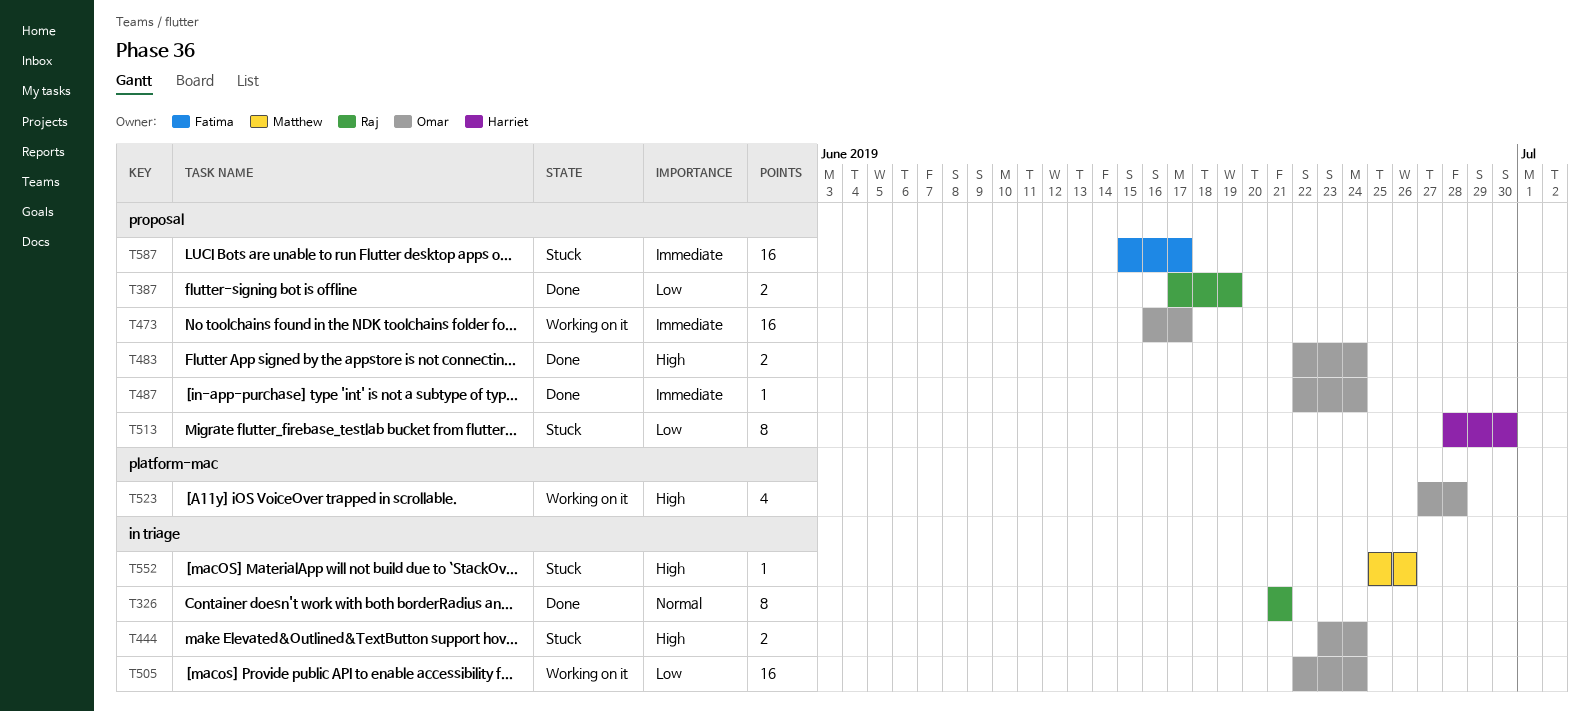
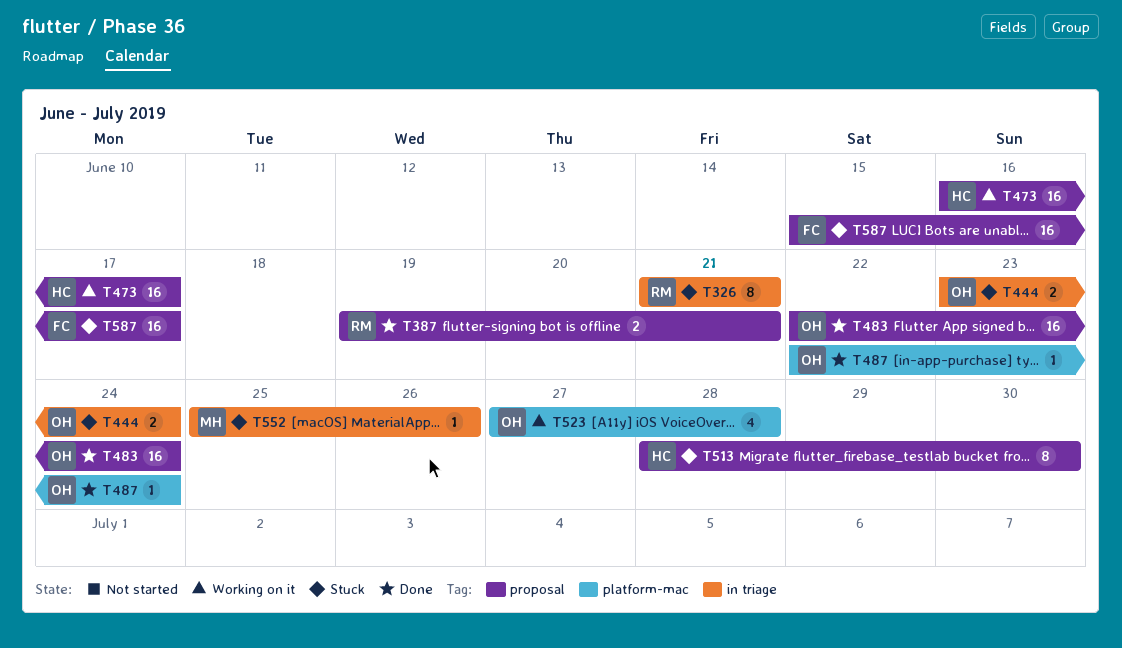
T326, status: Done -> Stuck
T387, start: Jun 17 -> Jun 19
T387, due: Jun 19 -> Jun 21
T473, owner: Omar -> Harriet
T483, estimate: 2 -> 16
T487, label: proposal -> platform-mac
T505: present -> none

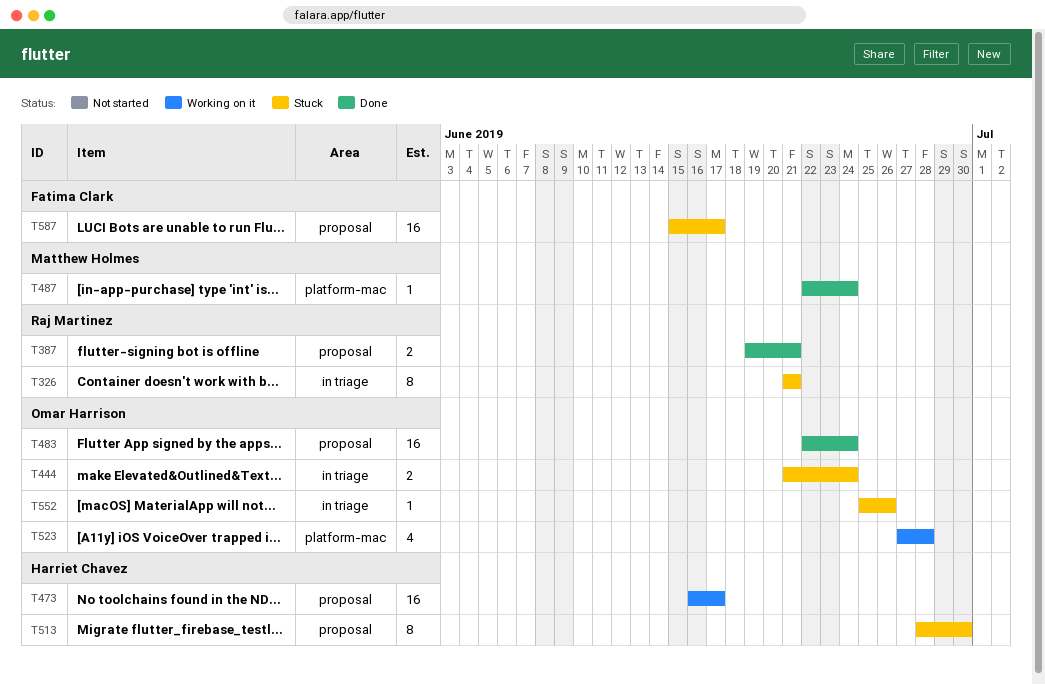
T444, start: Jun 23 -> Jun 21
T487, owner: Omar Harrison -> Matthew Holmes
T552, owner: Matthew Holmes -> Omar Harrison

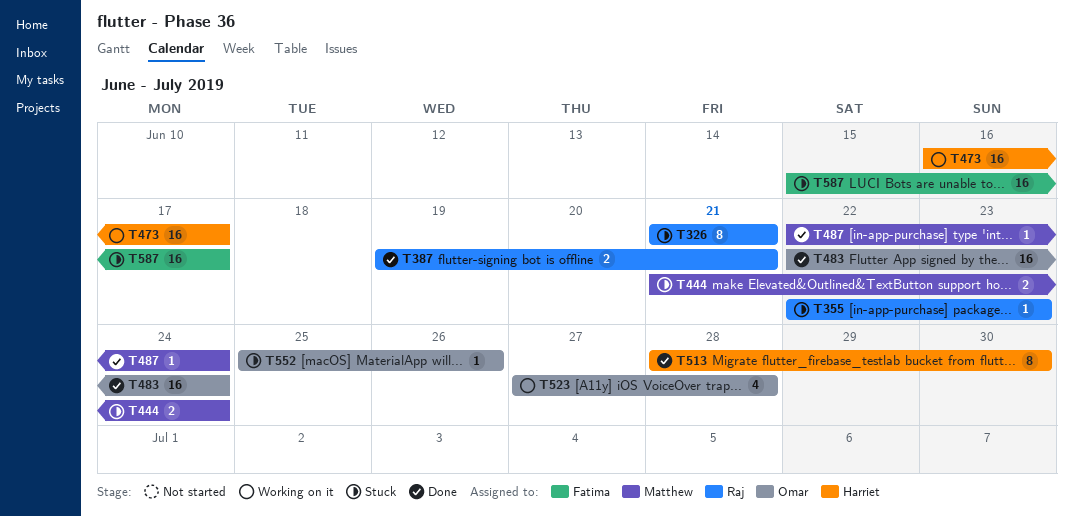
T355: none -> present
T444, owner: Omar Harrison -> Matthew Holmes
T513, status: Stuck -> Done

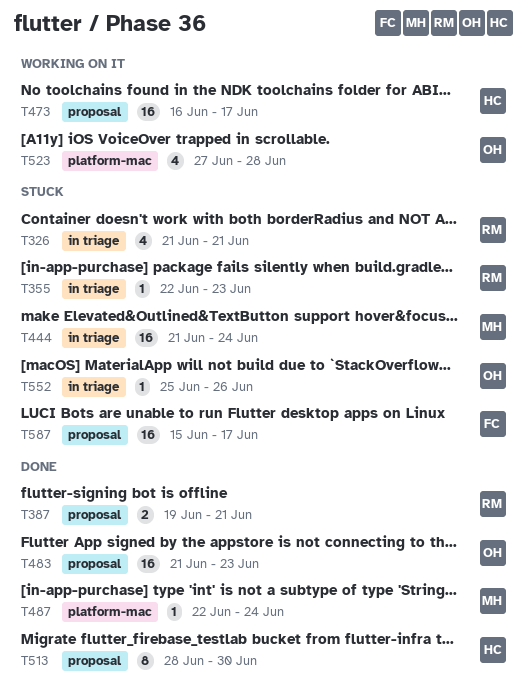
T326, estimate: 8 -> 4
T444, estimate: 2 -> 16
T483, start: Jun 22 -> Jun 21
T483, due: Jun 24 -> Jun 23

